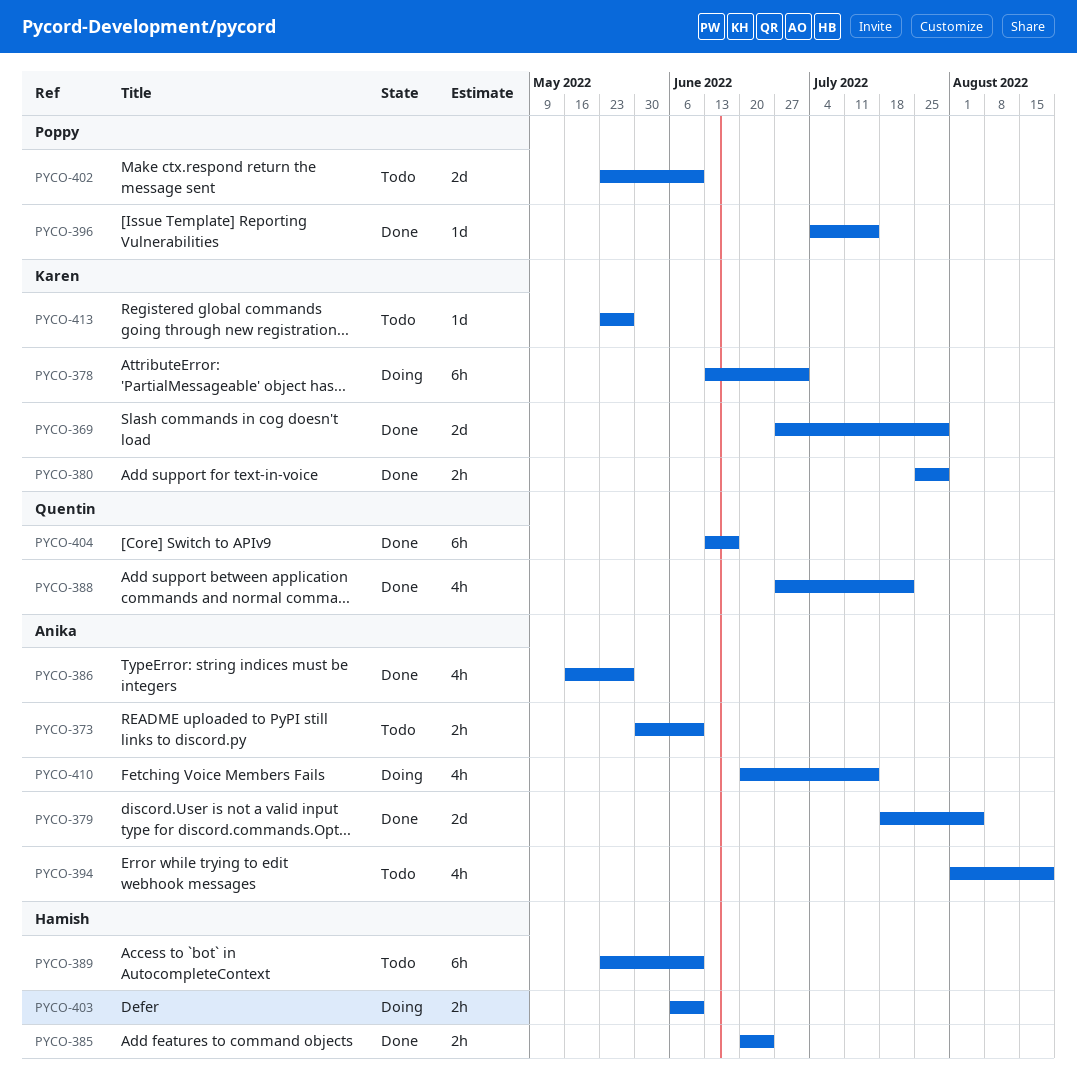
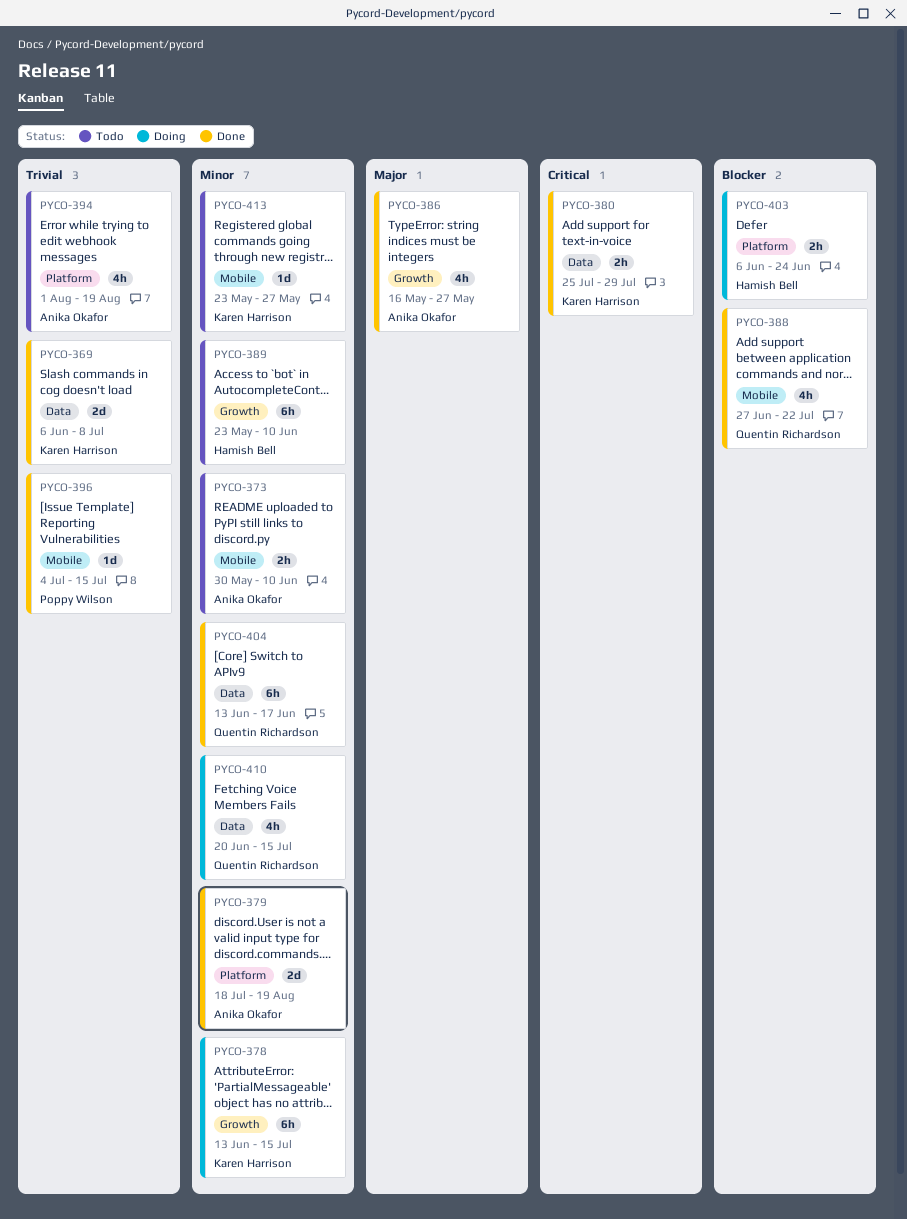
PYCO-369, start: Jun 27 -> Jun 6
PYCO-369, due: Jul 29 -> Jul 8
PYCO-378, due: Jul 1 -> Jul 15
PYCO-379, due: Aug 5 -> Aug 19
PYCO-385: present -> none
PYCO-402: present -> none
PYCO-403, due: Jun 10 -> Jun 24
PYCO-410, owner: Anika Okafor -> Quentin Richardson

